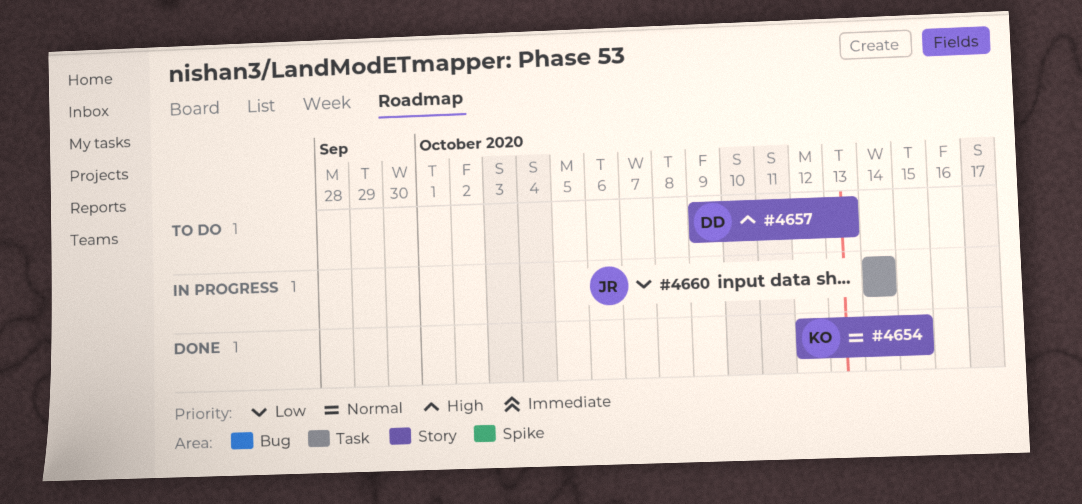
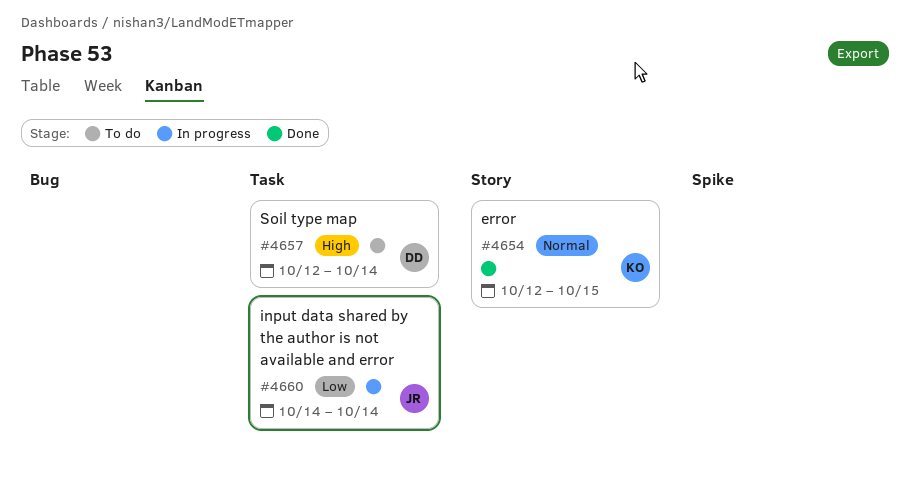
#4657, label: Story -> Task
#4657, start: Oct 9 -> Oct 12
#4657, due: Oct 13 -> Oct 14

